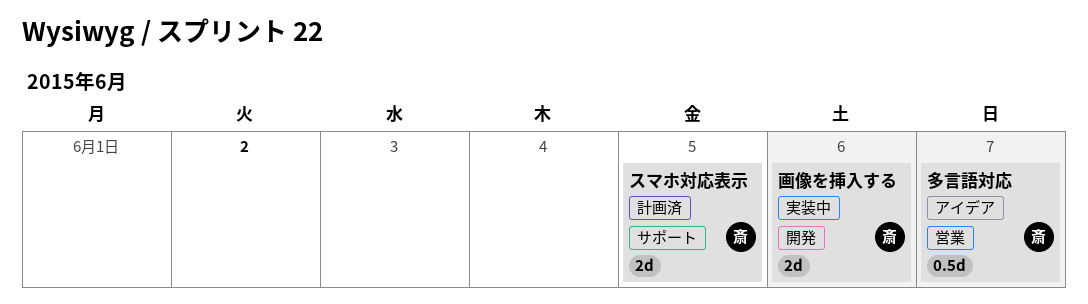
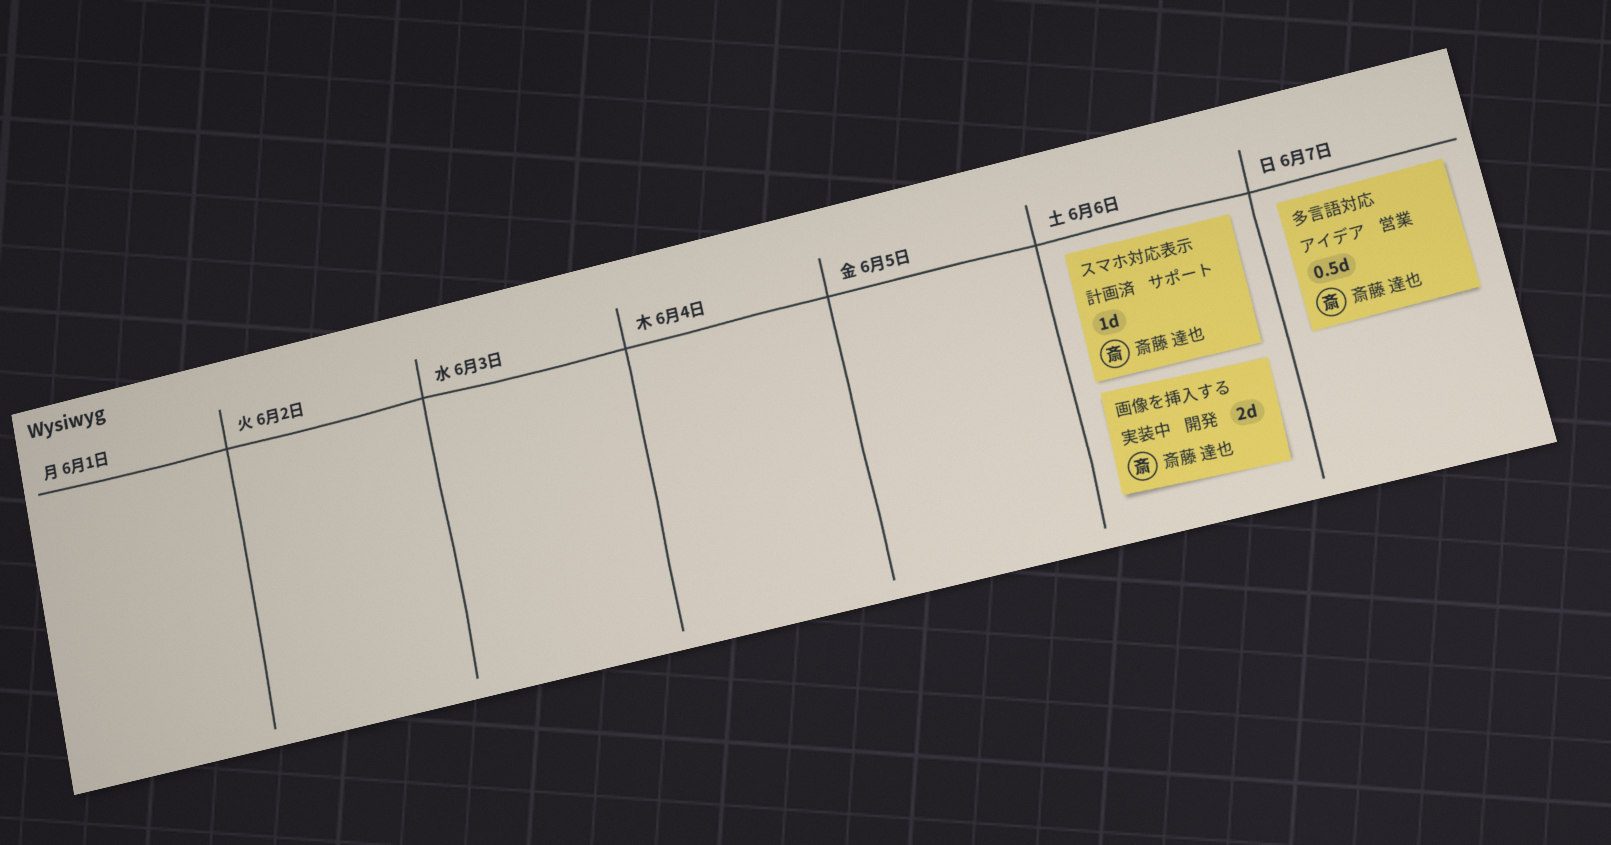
スマホ対応表示, estimate: 2d -> 1d
スマホ対応表示, due: Jun 5 -> Jun 6

